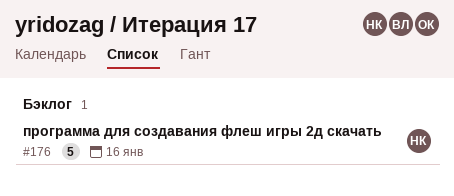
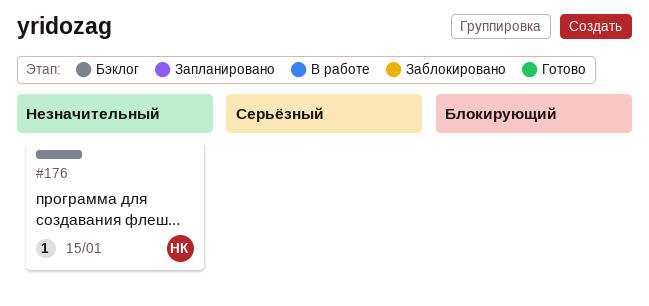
#176, estimate: 5 -> 1
#176, due: Jan 16 -> Jan 15

